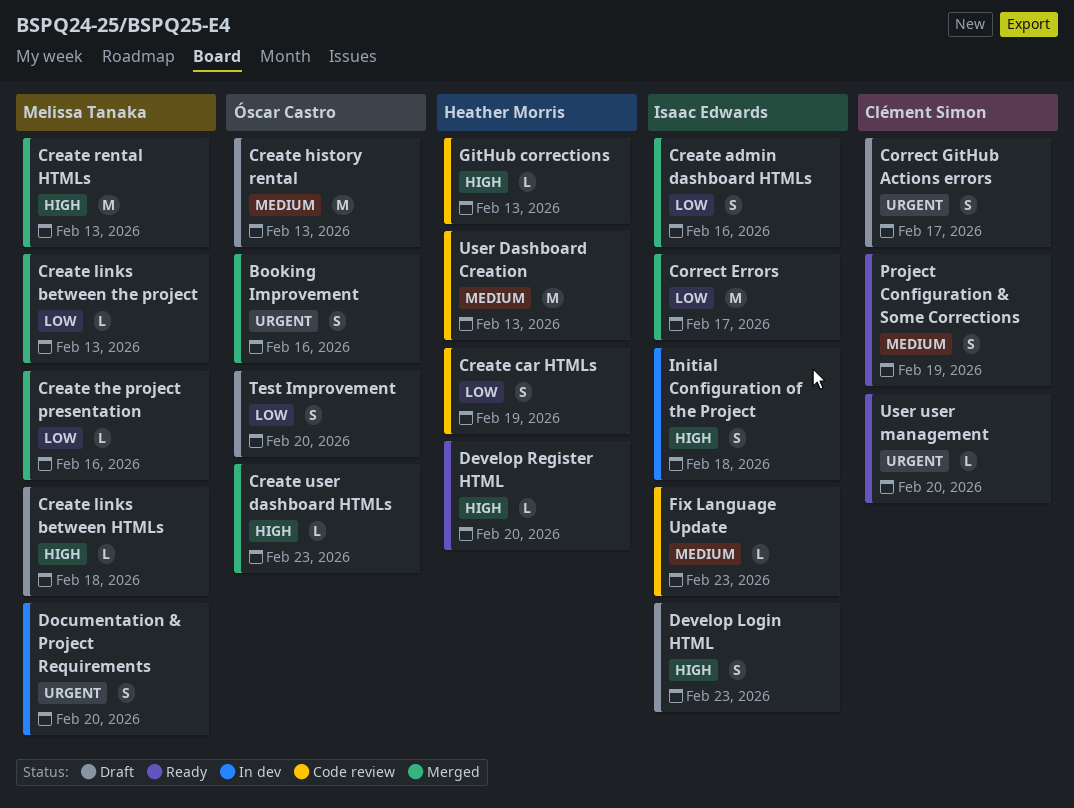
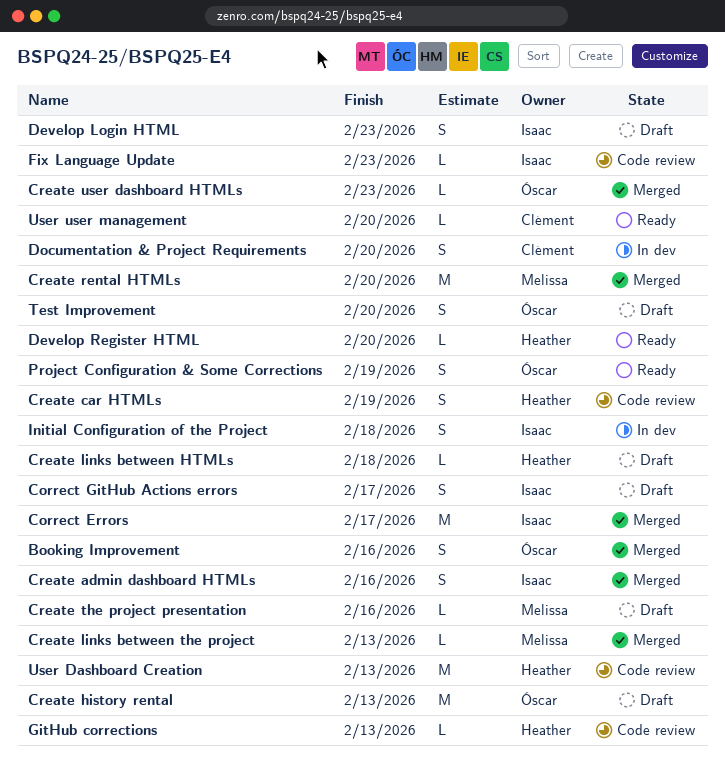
Correct GitHub Actions errors, owner: Clément Simon -> Isaac Edwards
Create links between HTMLs, owner: Melissa Tanaka -> Heather Morris
Create rental HTMLs, due: Feb 13 -> Feb 20
Create the project presentation, status: Merged -> Draft
Documentation & Project Requirements, owner: Melissa Tanaka -> Clément Simon
Project Configuration & Some Corrections, owner: Clément Simon -> Óscar Castro

